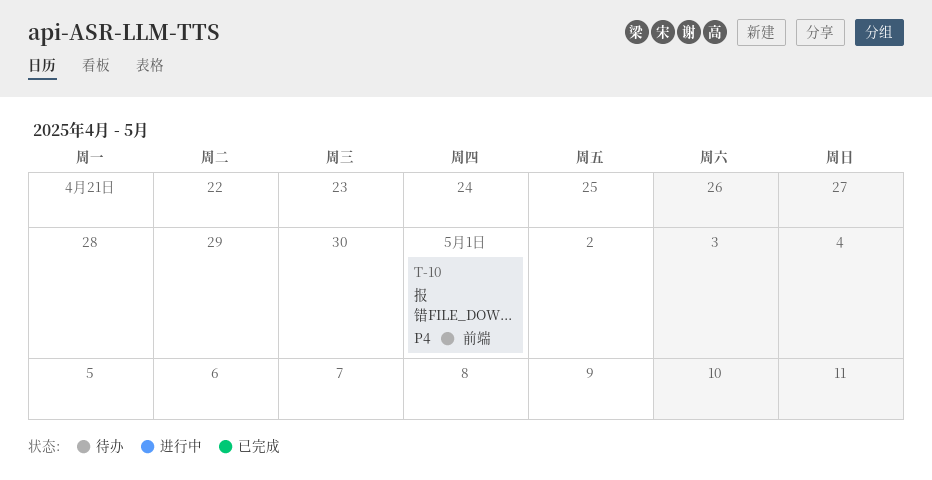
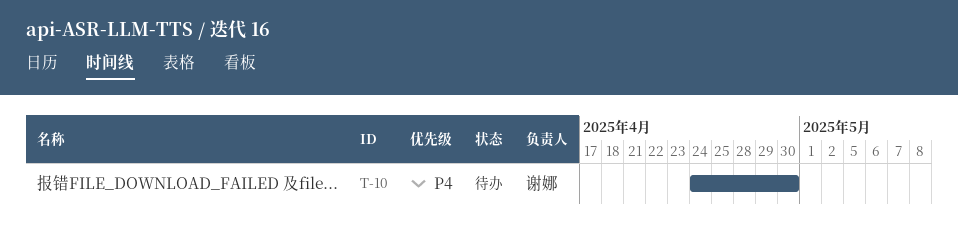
T-10, due: May 1 -> Apr 30

